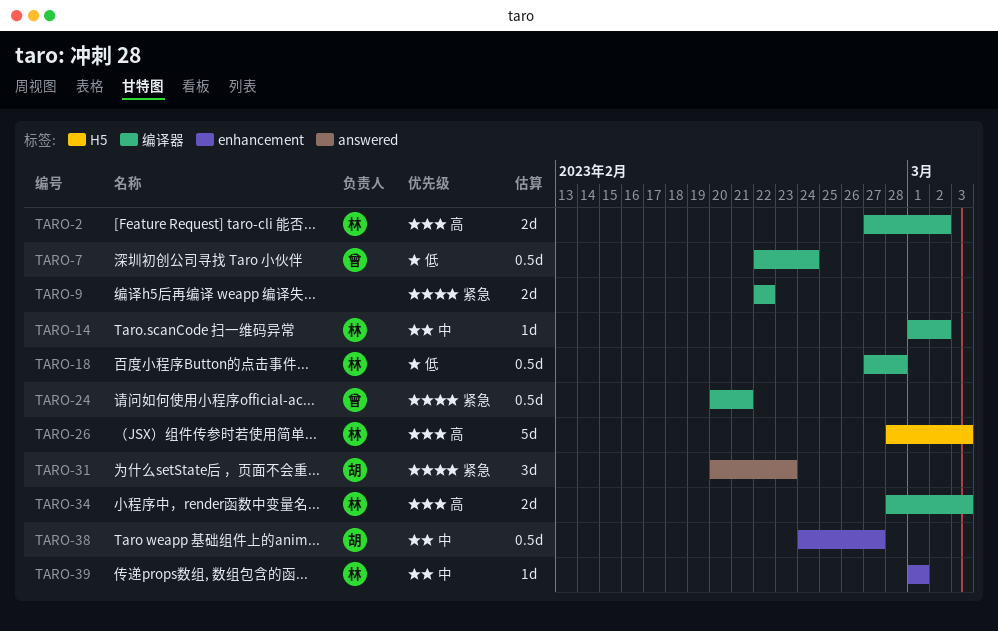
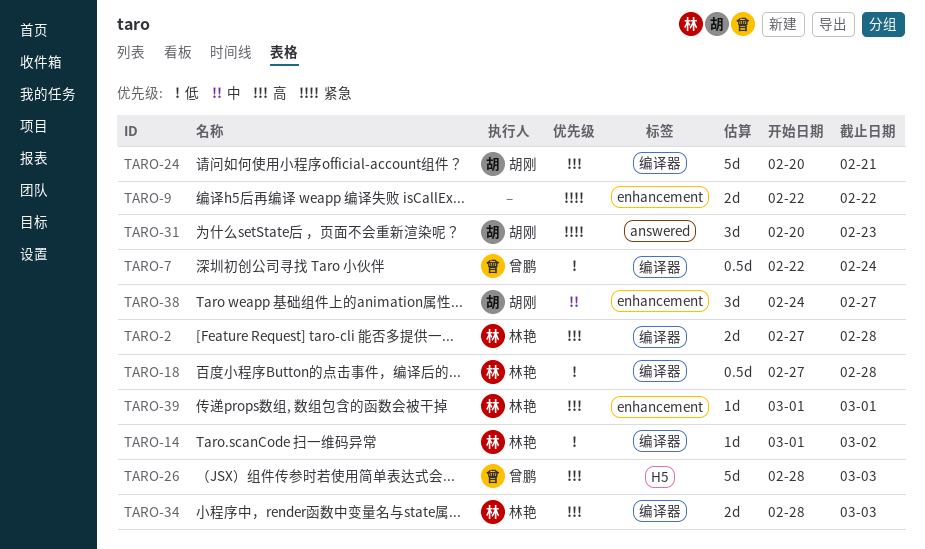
TARO-2, due: Mar 2 -> Feb 28
TARO-9, label: 编译器 -> enhancement
TARO-14, priority: 中 -> 低
TARO-24, owner: 曾鹏 -> 胡刚
TARO-24, priority: 紧急 -> 高
TARO-24, estimate: 0.5d -> 5d
TARO-26, owner: 林艳 -> 曾鹏
TARO-38, estimate: 0.5d -> 3d
TARO-39, priority: 中 -> 高

